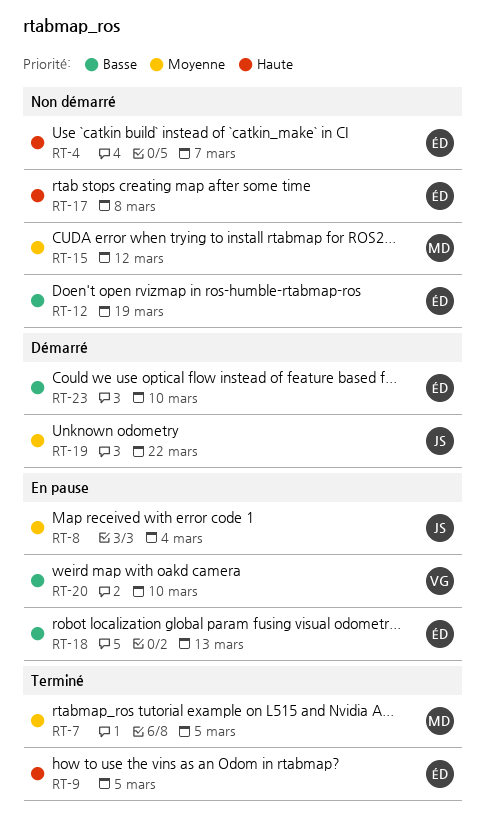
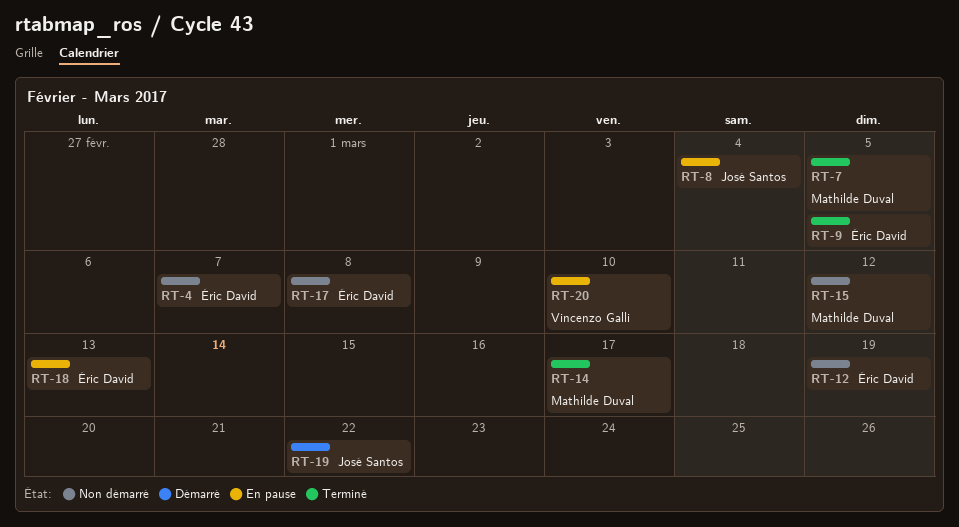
RT-14: none -> present
RT-23: present -> none

